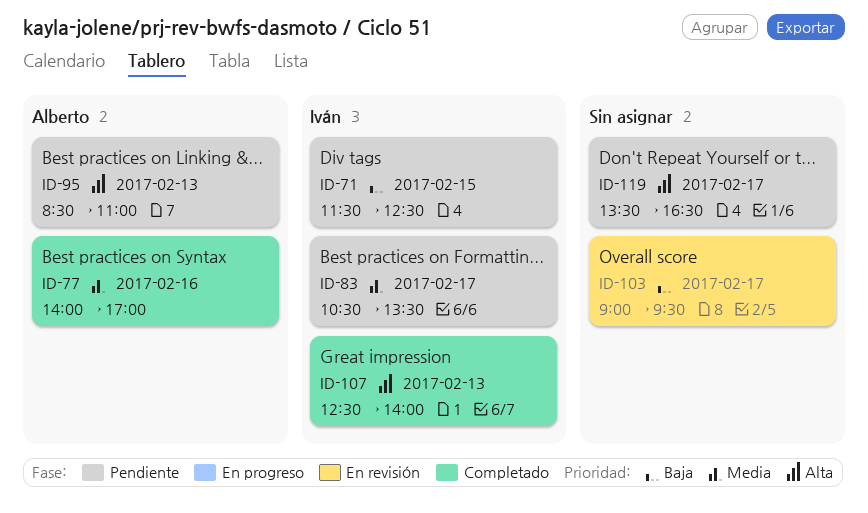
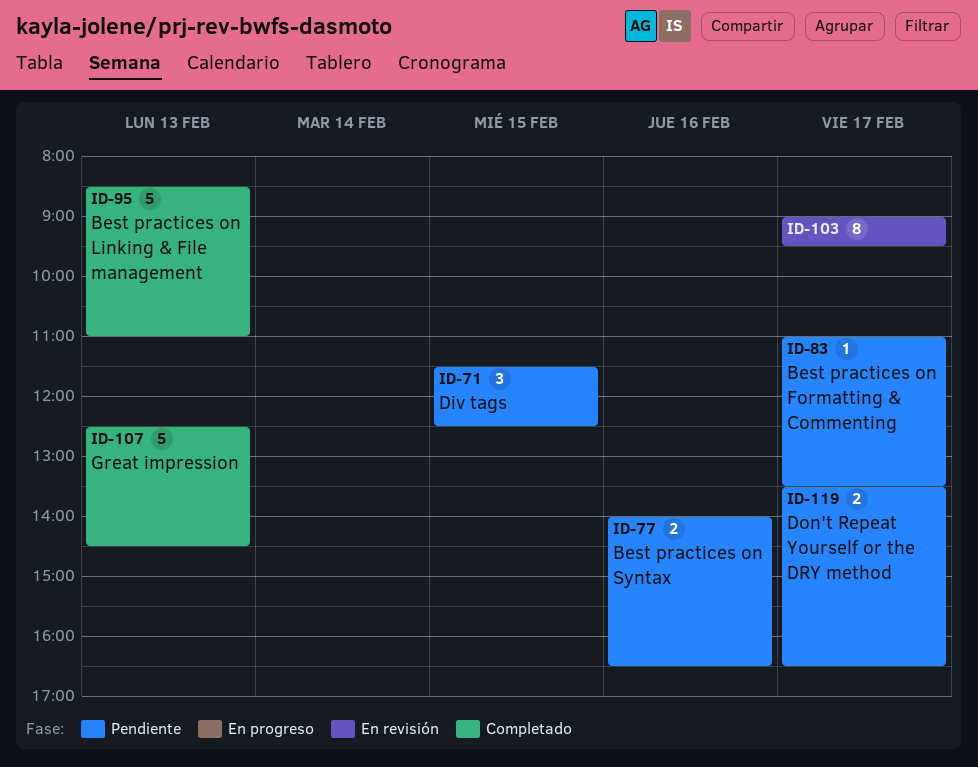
ID-77, status: Completado -> Pendiente
ID-77, ends: 17:00 -> 16:30
ID-83, begins: 10:30 -> 11:00
ID-95, status: Pendiente -> Completado
ID-107, ends: 14:00 -> 14:30

